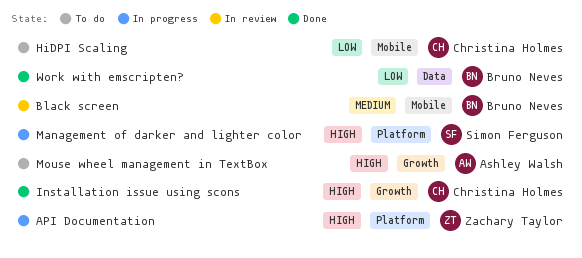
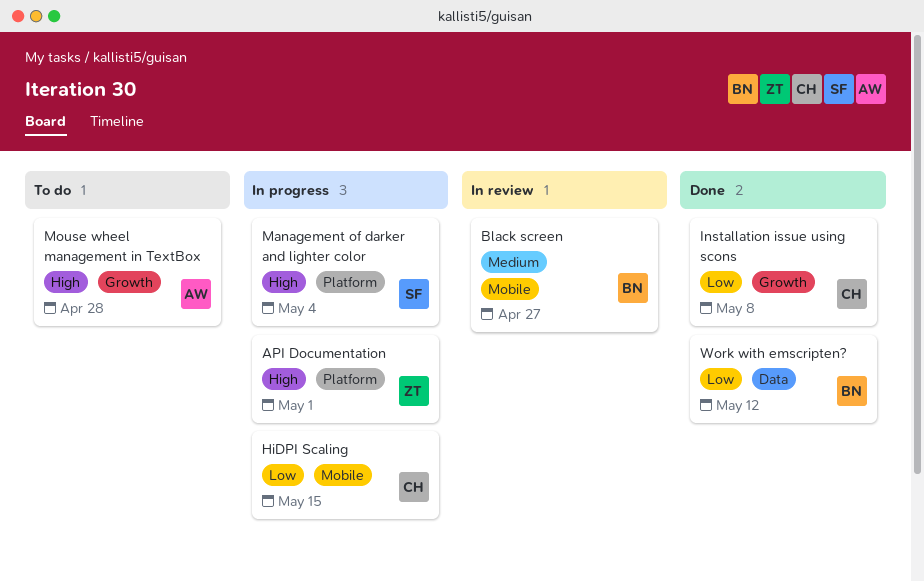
HiDPI Scaling, status: To do -> In progress
Installation issue using scons, priority: High -> Low

